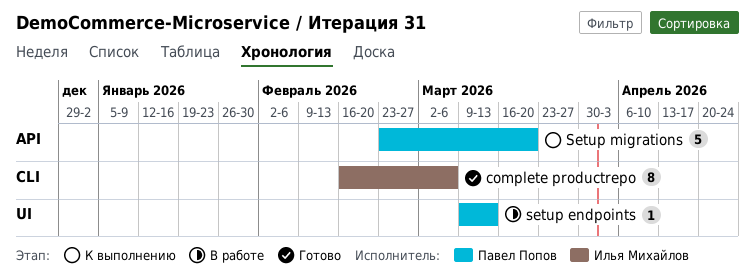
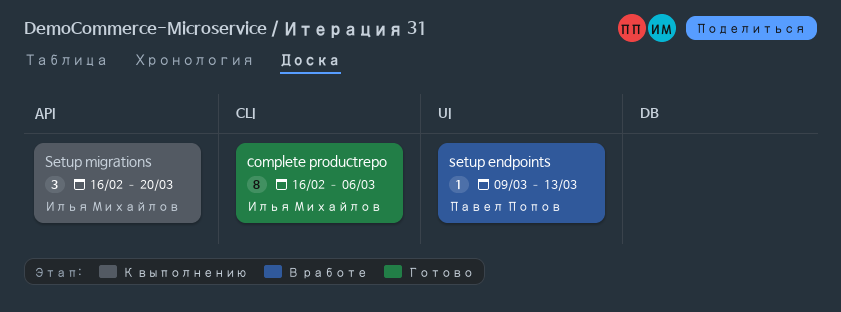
Setup migrations, owner: Павел Попов -> Илья Михайлов
Setup migrations, estimate: 5 -> 3
Setup migrations, start: Feb 23 -> Feb 16

